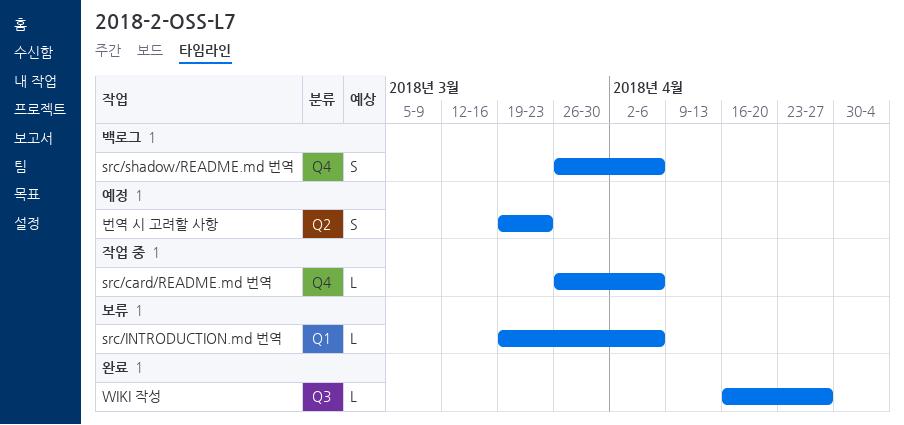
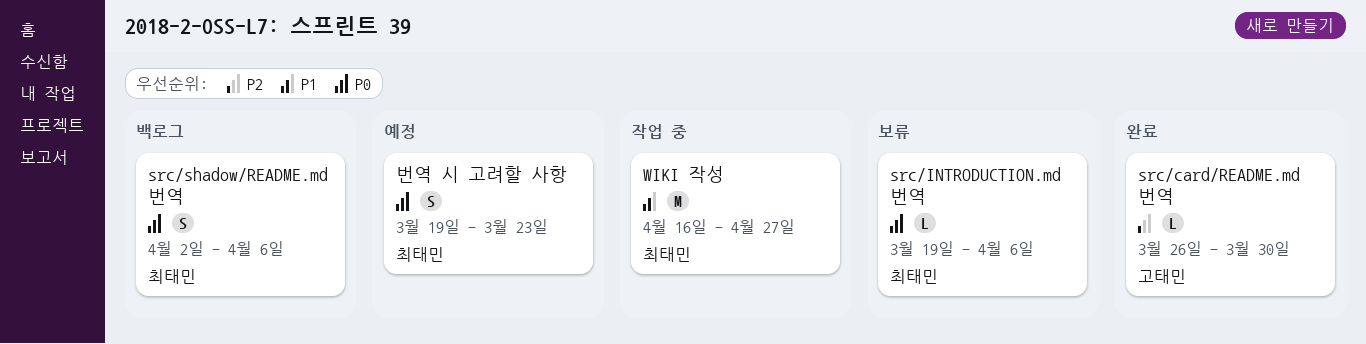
src/card/README.md 번역, status: 작업 중 -> 완료
src/card/README.md 번역, due: Apr 6 -> Mar 30
src/shadow/README.md 번역, start: Mar 26 -> Apr 2
WIKI 작성, status: 완료 -> 작업 중
WIKI 작성, estimate: L -> M

